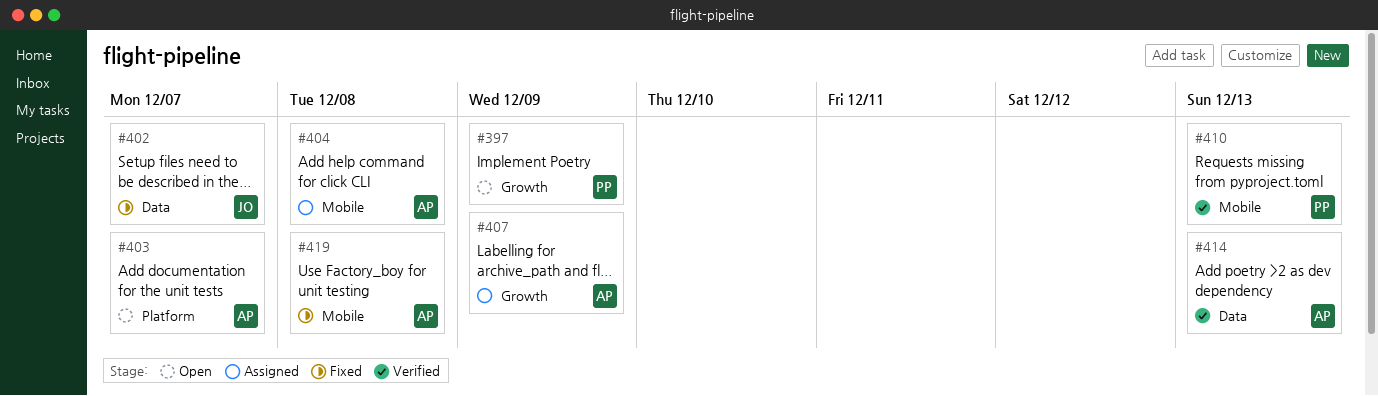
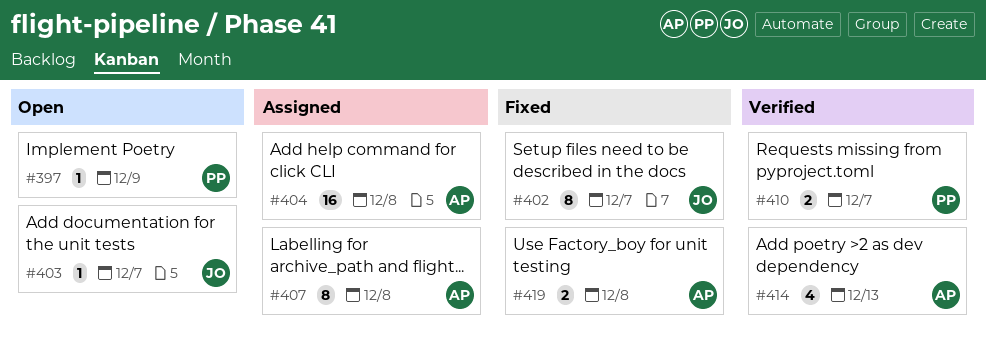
#403, owner: AP -> JO
#407, due: Dec 9 -> Dec 8
#410, due: Dec 13 -> Dec 7

